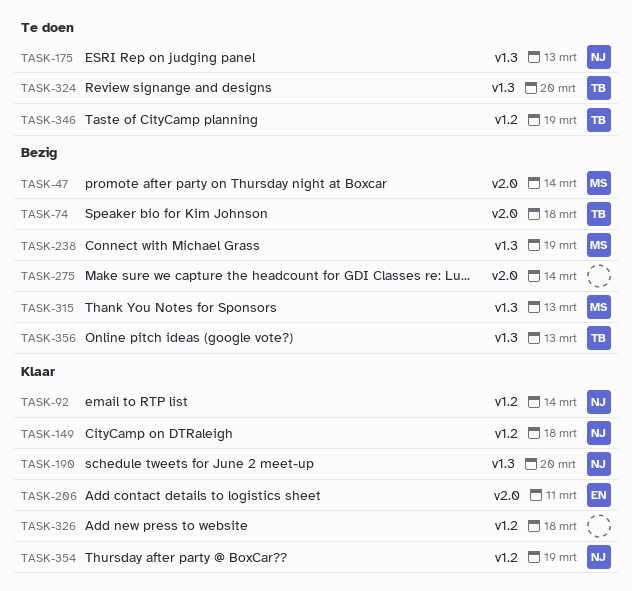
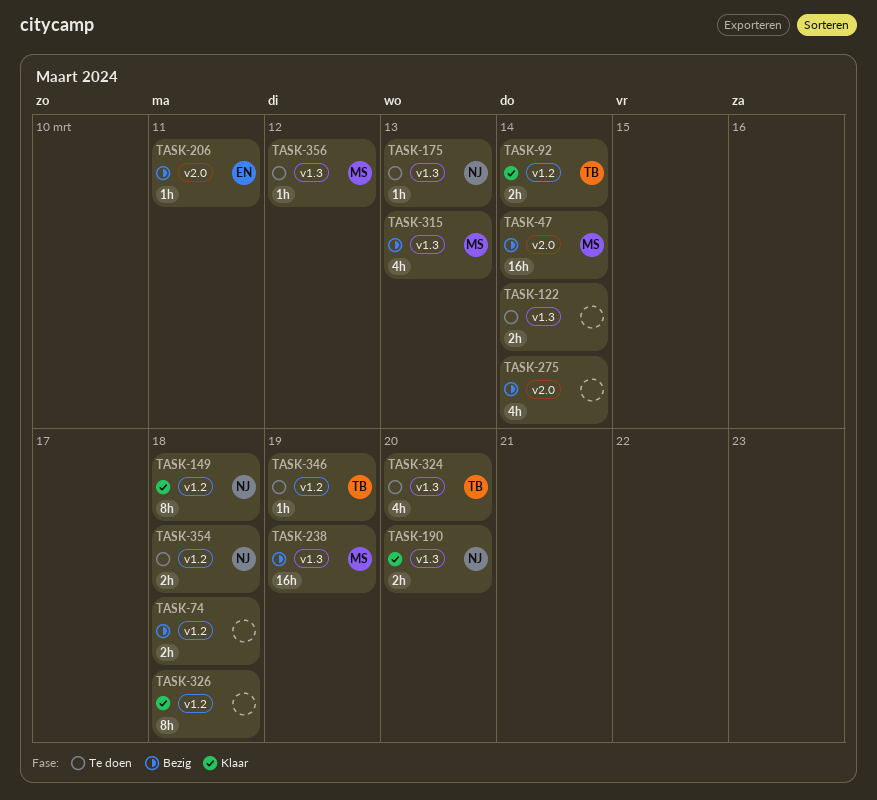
TASK-74, owner: TB -> none
TASK-74, label: v2.0 -> v1.2
TASK-92, owner: NJ -> TB
TASK-122: none -> present
TASK-206, status: Klaar -> Bezig
TASK-354, status: Klaar -> Te doen
TASK-354, due: Mar 19 -> Mar 18
TASK-356, status: Bezig -> Te doen
TASK-356, owner: TB -> MS
TASK-356, due: Mar 13 -> Mar 12

